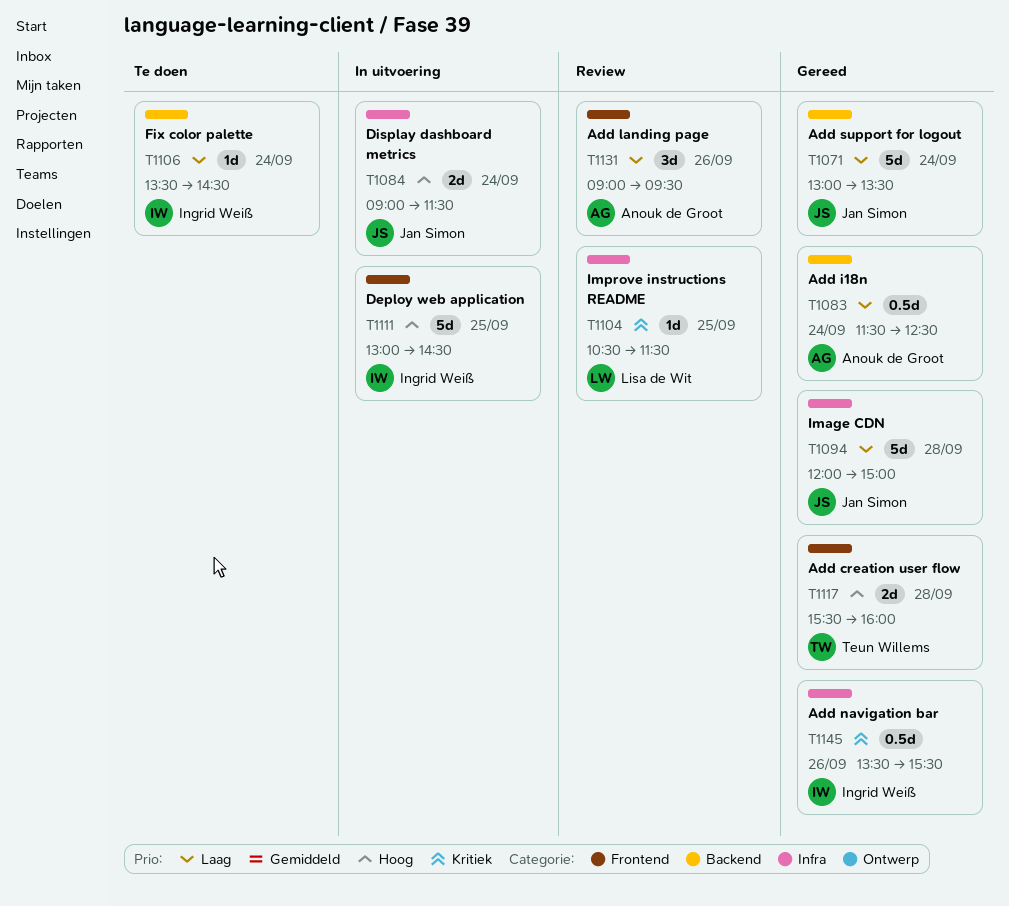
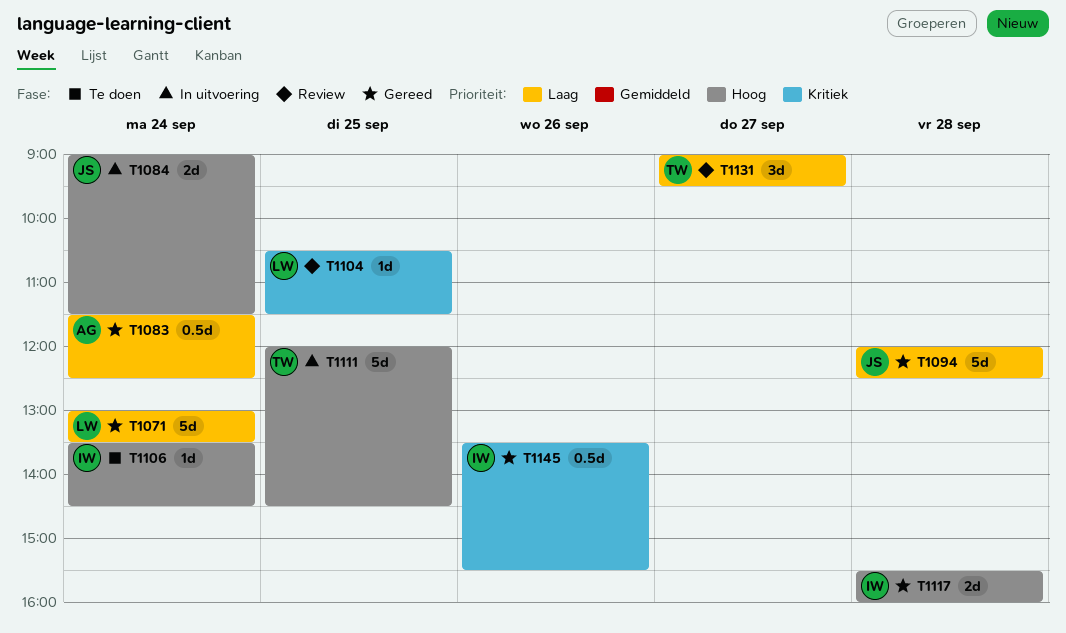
T1071, owner: Jan Simon -> Lisa de Wit
T1094, ends: 15:00 -> 12:30
T1106, priority: Laag -> Hoog
T1111, owner: Ingrid Weiß -> Teun Willems
T1111, begins: 13:00 -> 12:00
T1117, owner: Teun Willems -> Ingrid Weiß
T1131, owner: Anouk de Groot -> Teun Willems
T1131, day: Sep 26 -> Sep 27

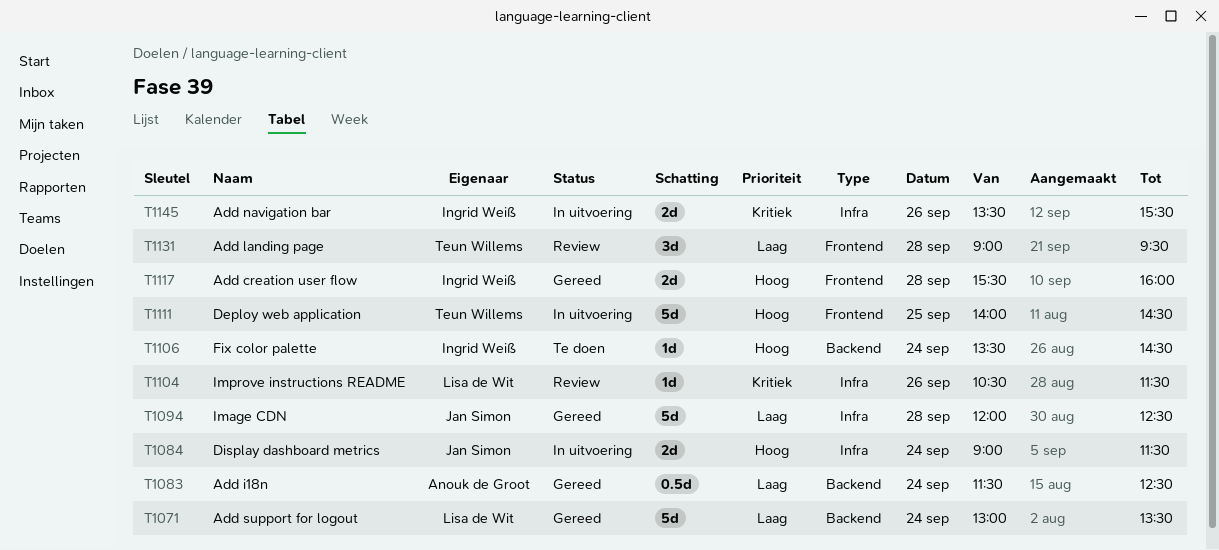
T1104, day: Sep 25 -> Sep 26
T1111, begins: 12:00 -> 14:00
T1131, day: Sep 27 -> Sep 28
T1145, status: Gereed -> In uitvoering
T1145, estimate: 0.5d -> 2d

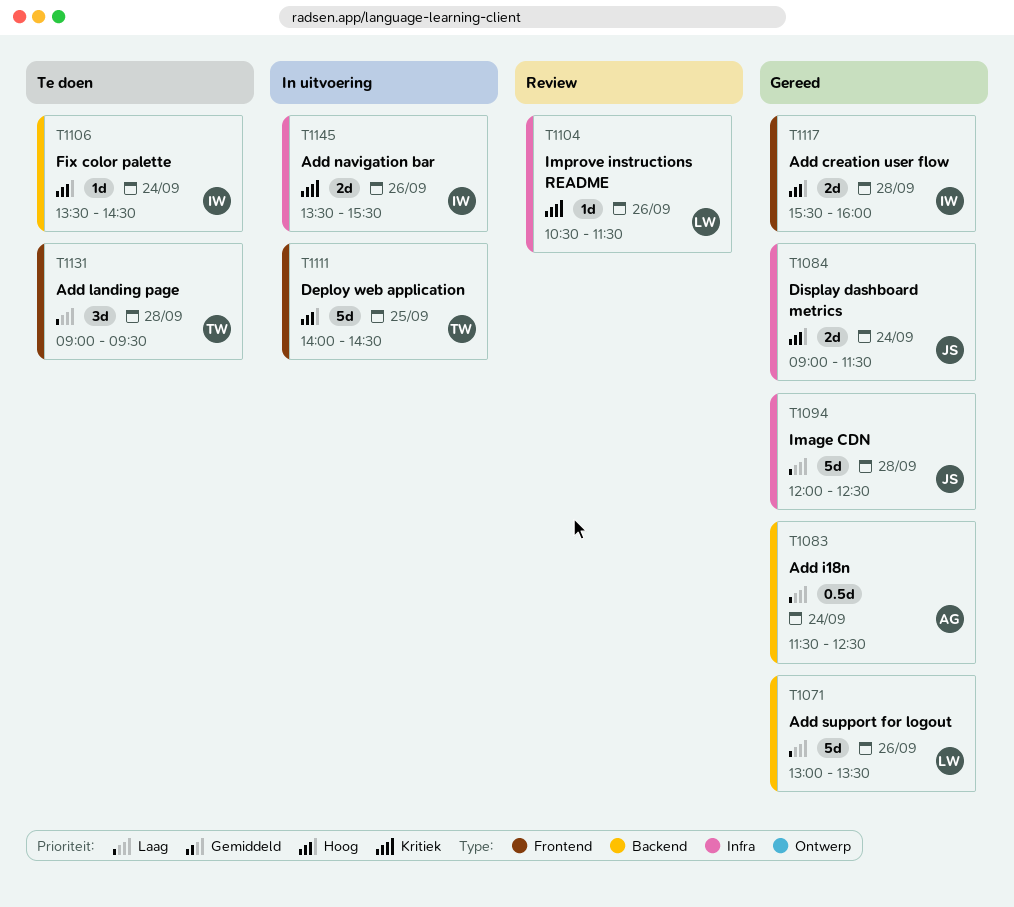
T1071, day: Sep 24 -> Sep 26
T1084, status: In uitvoering -> Gereed
T1131, status: Review -> Te doen

